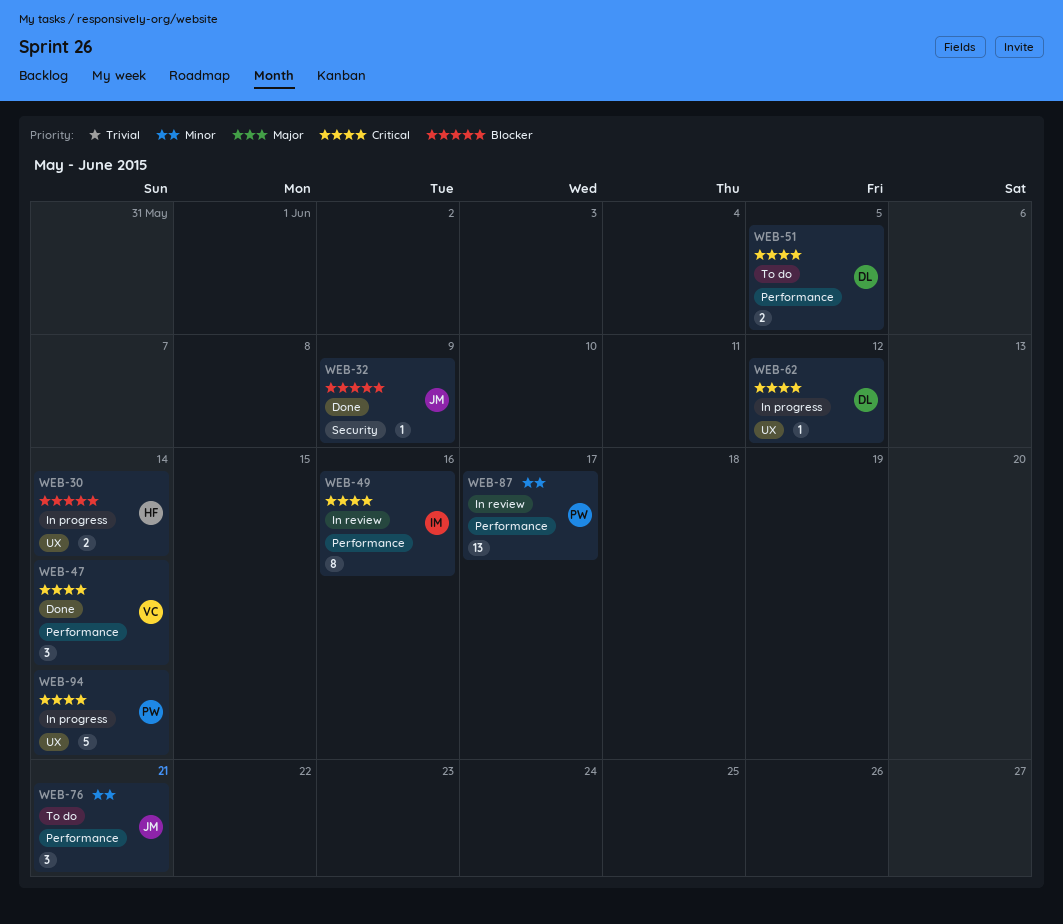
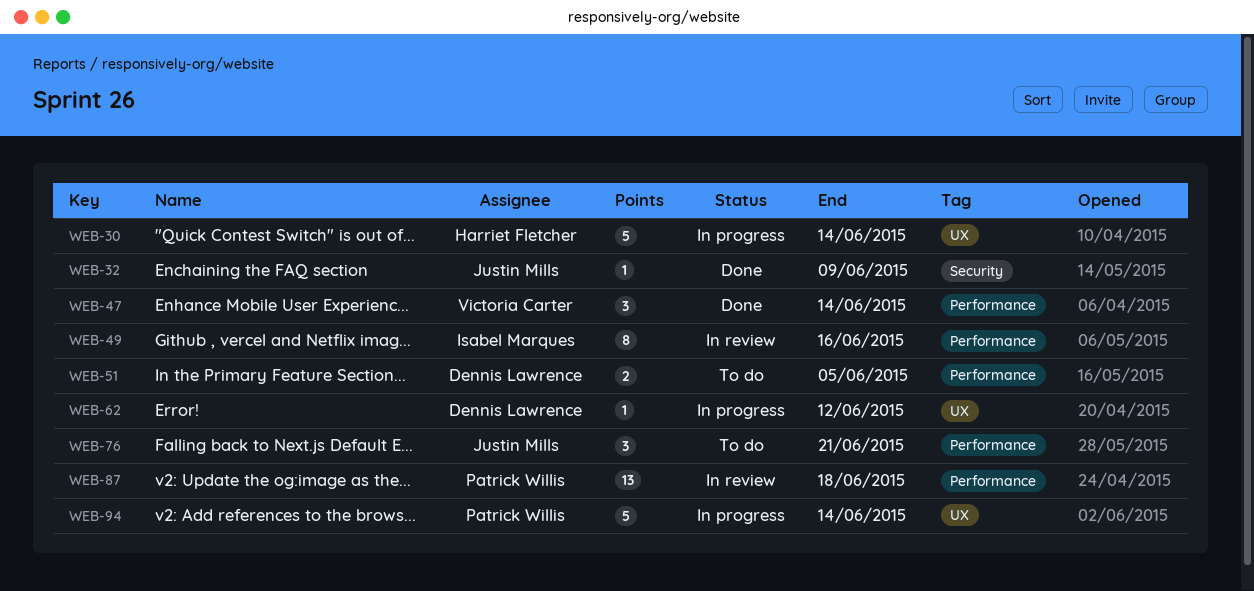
WEB-30, estimate: 2 -> 5
WEB-87, due: Jun 17 -> Jun 18

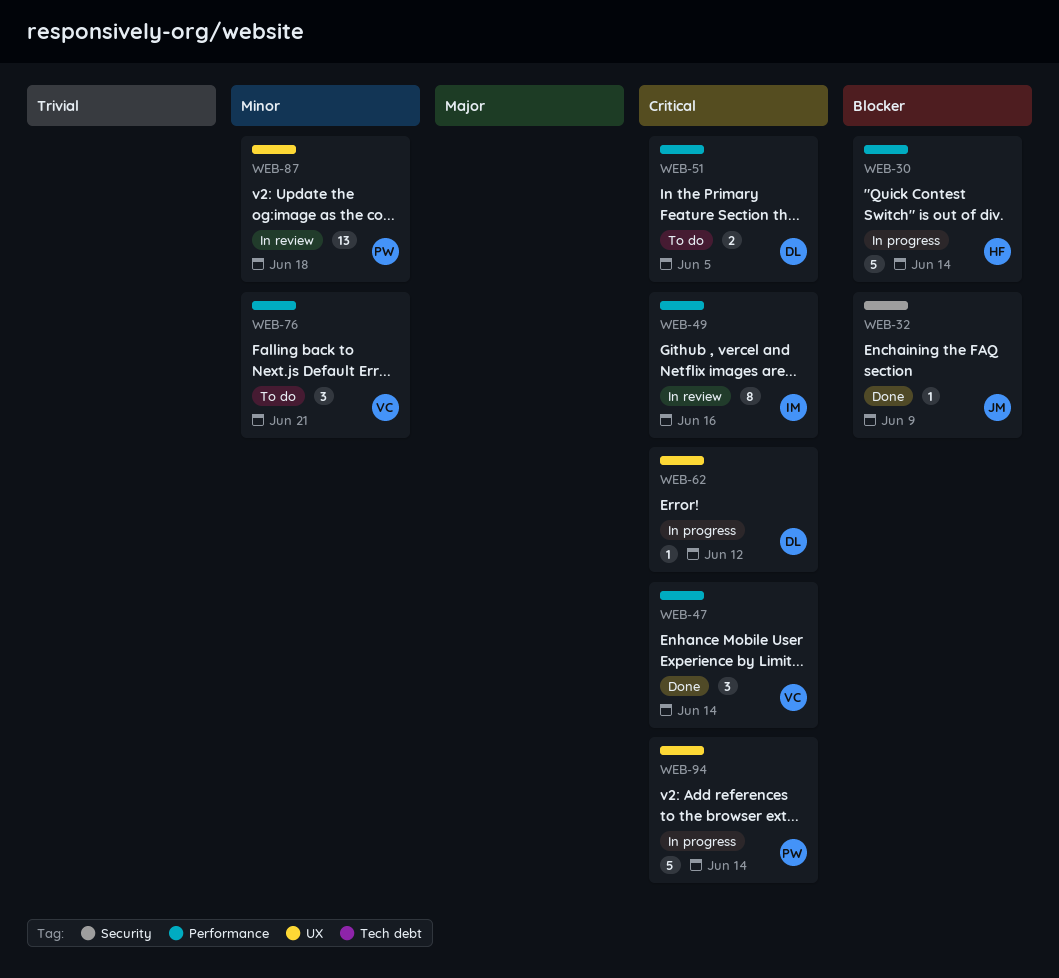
WEB-30, label: UX -> Performance
WEB-76, owner: Justin Mills -> Victoria Carter
WEB-87, label: Performance -> UX

